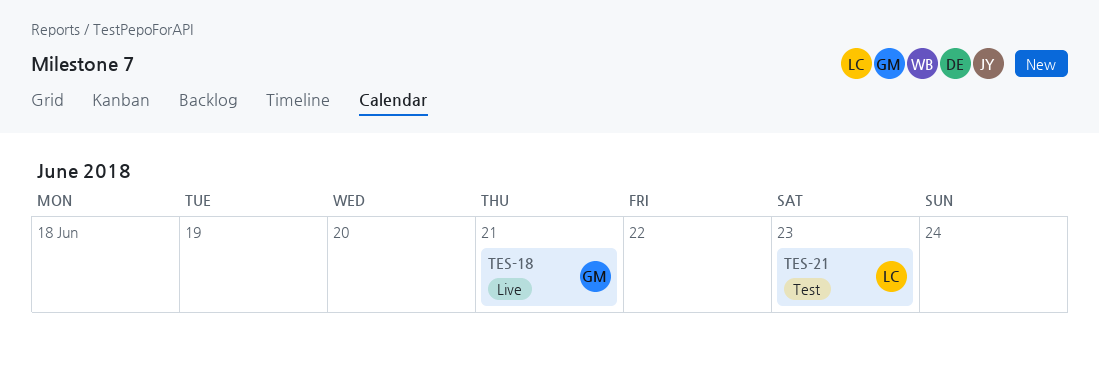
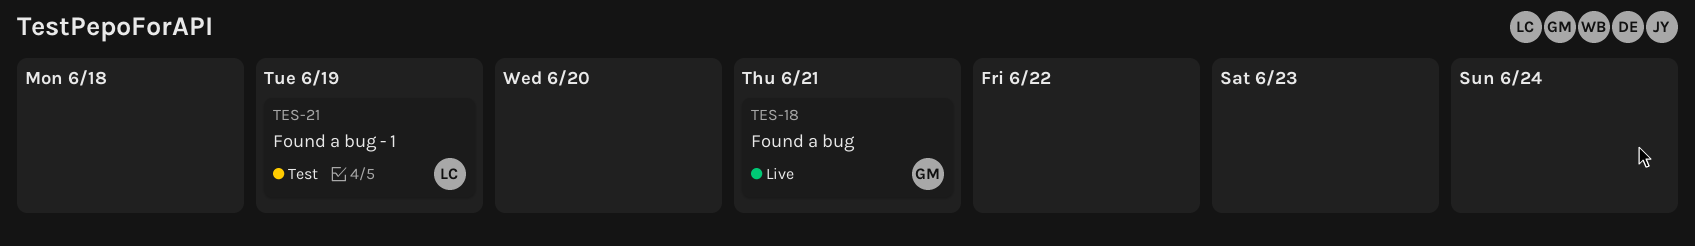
TES-21, due: Jun 23 -> Jun 19

